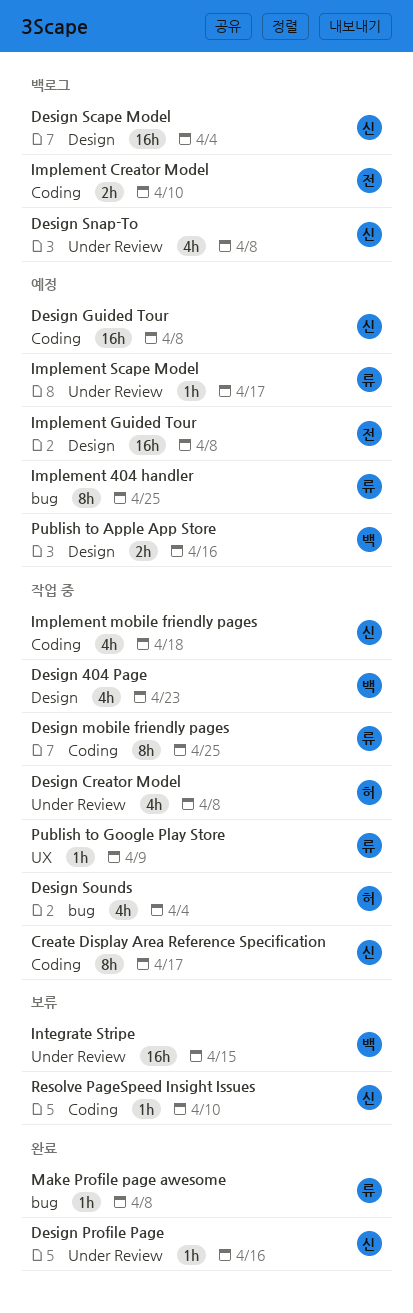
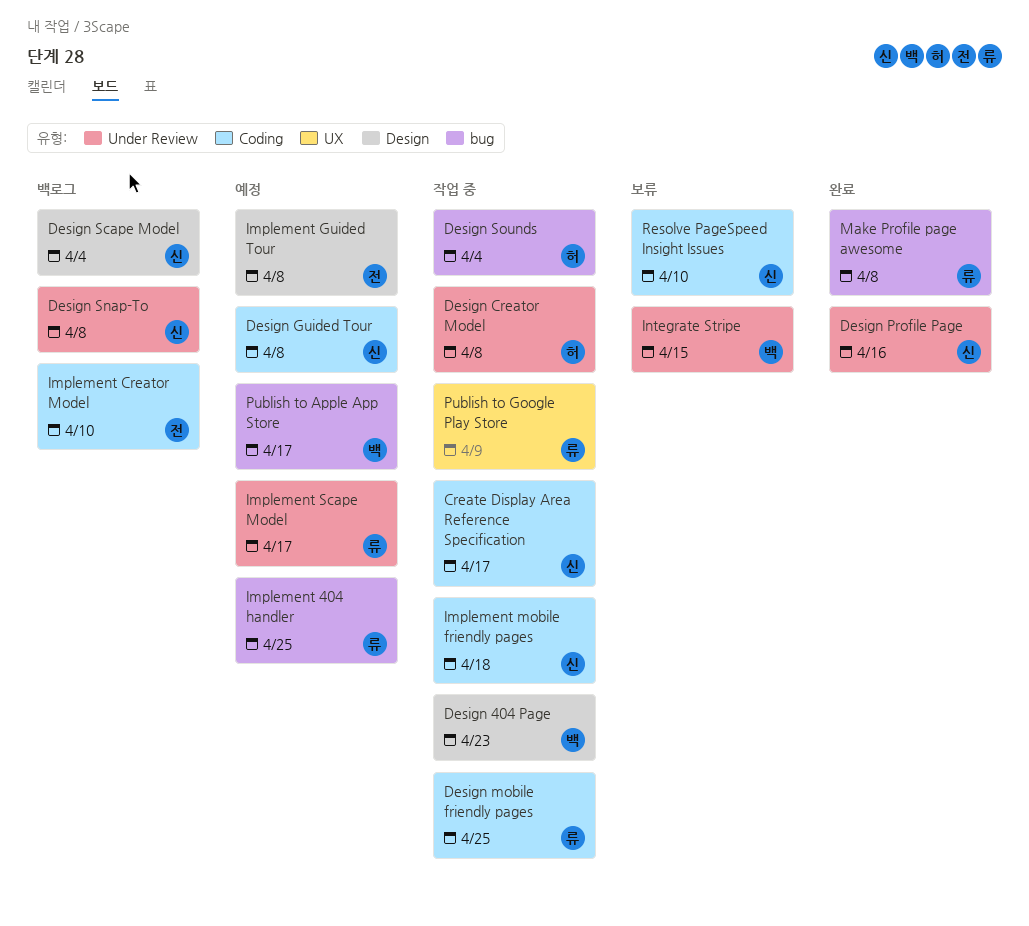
Publish to Apple App Store, label: Design -> bug
Publish to Apple App Store, due: Apr 16 -> Apr 17

